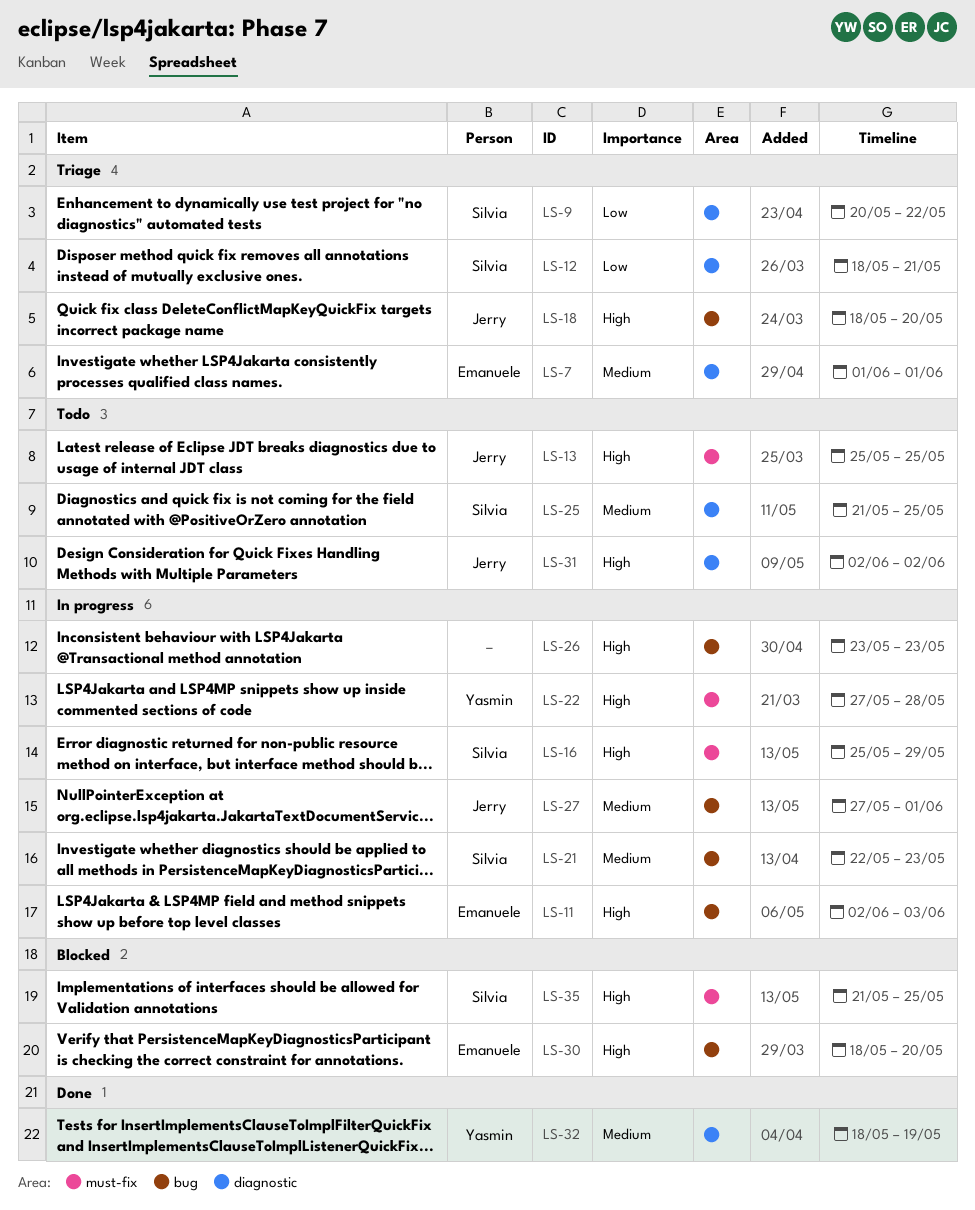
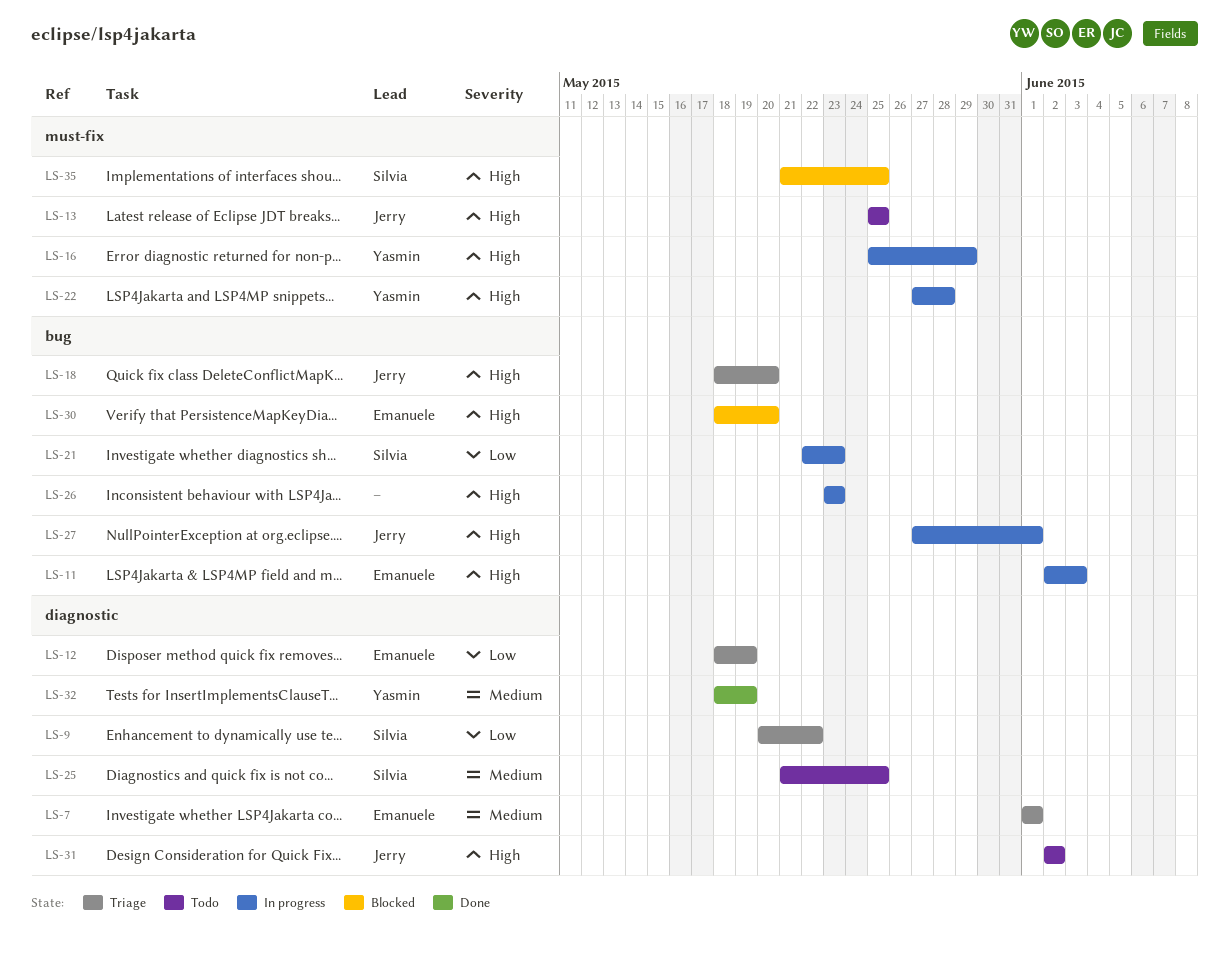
LS-12, owner: Silvia -> Emanuele
LS-12, due: May 21 -> May 19
LS-16, owner: Silvia -> Yasmin
LS-21, priority: Medium -> Low
LS-27, priority: Medium -> High

